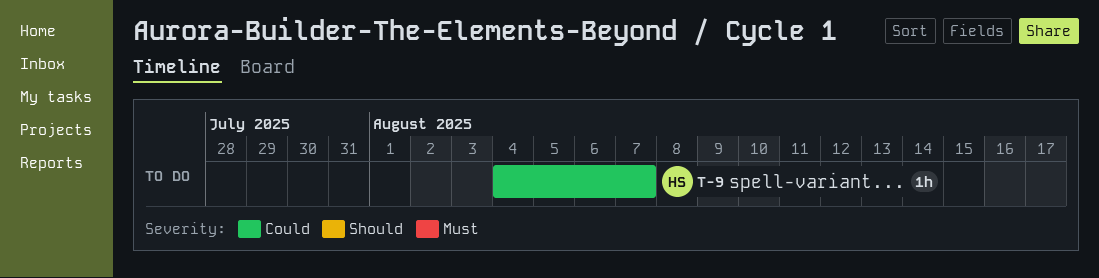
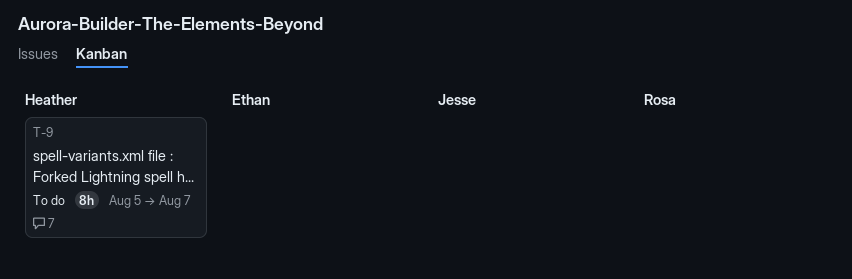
T-9, estimate: 1h -> 8h
T-9, start: Aug 4 -> Aug 5

